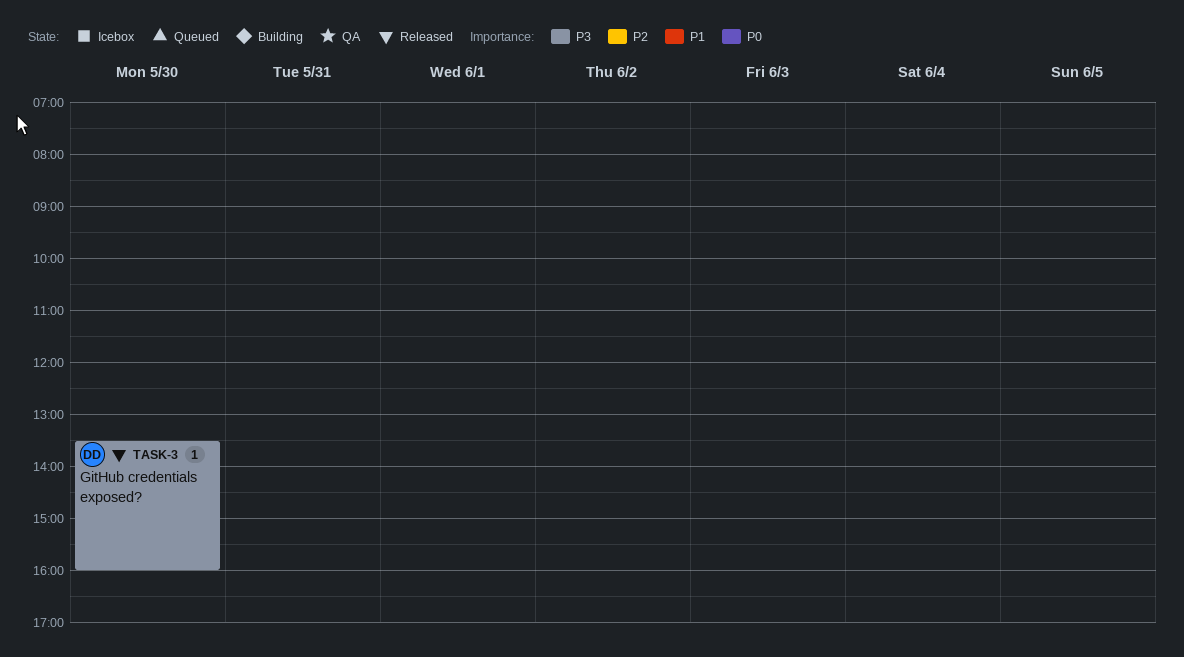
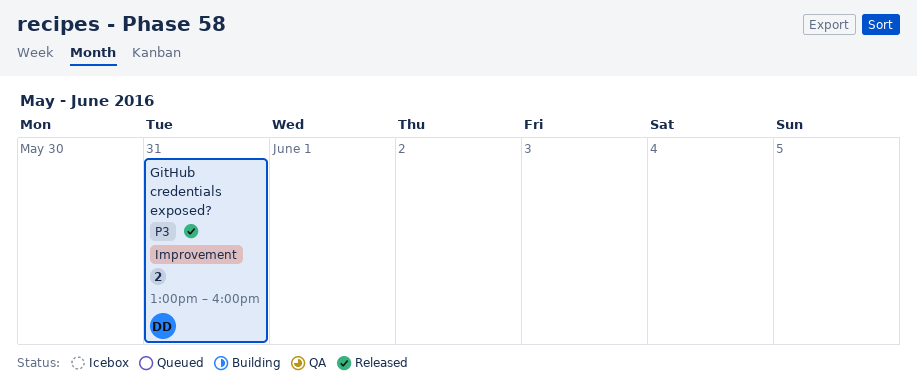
GitHub credentials exposed?, estimate: 1 -> 2
GitHub credentials exposed?, day: May 30 -> May 31
GitHub credentials exposed?, begins: 13:30 -> 13:00

